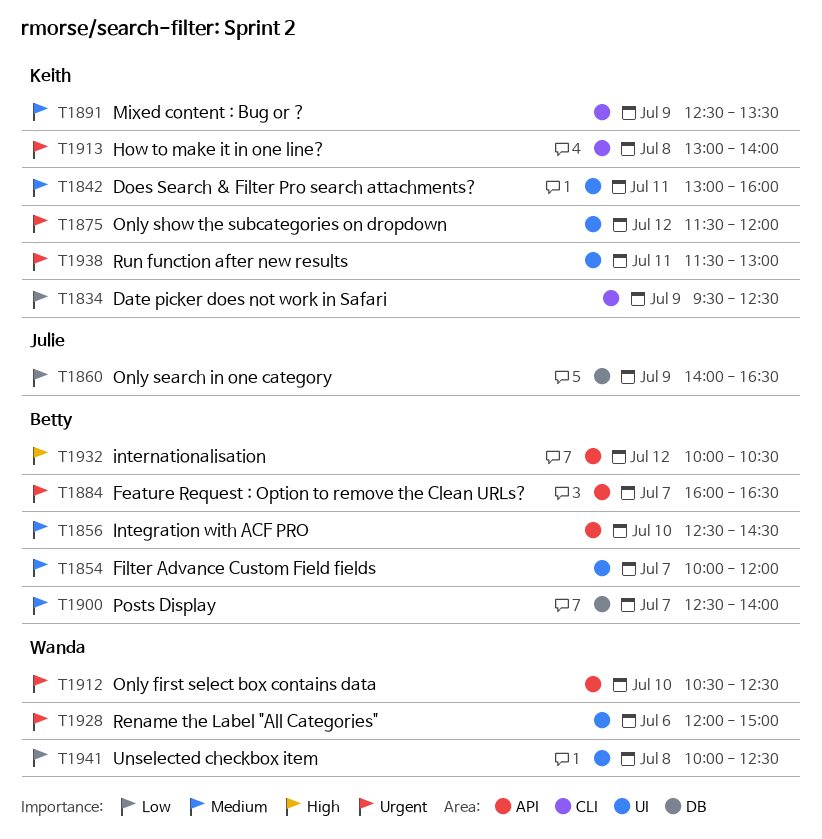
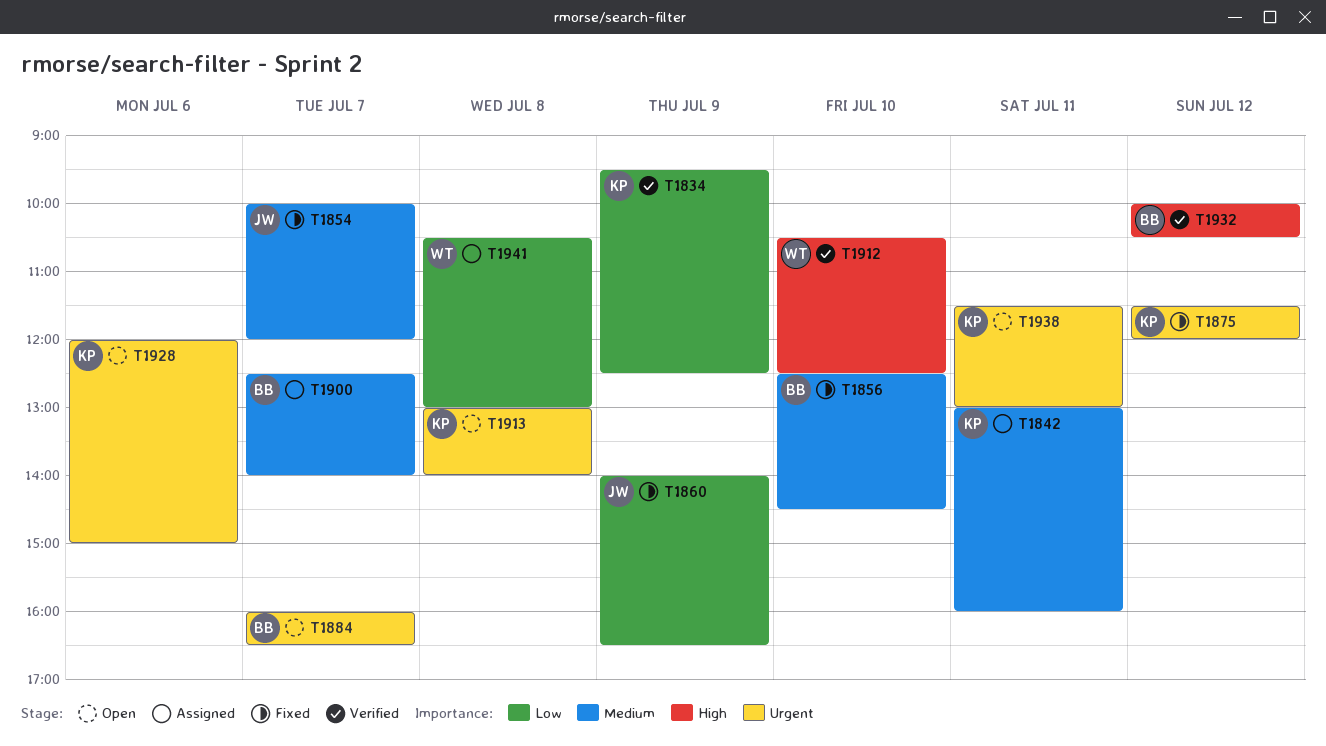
T1854, owner: Betty -> Julie
T1891: present -> none
T1912, priority: Urgent -> High
T1928, owner: Wanda -> Keith
T1941, begins: 10:00 -> 10:30
T1941, ends: 12:30 -> 13:00

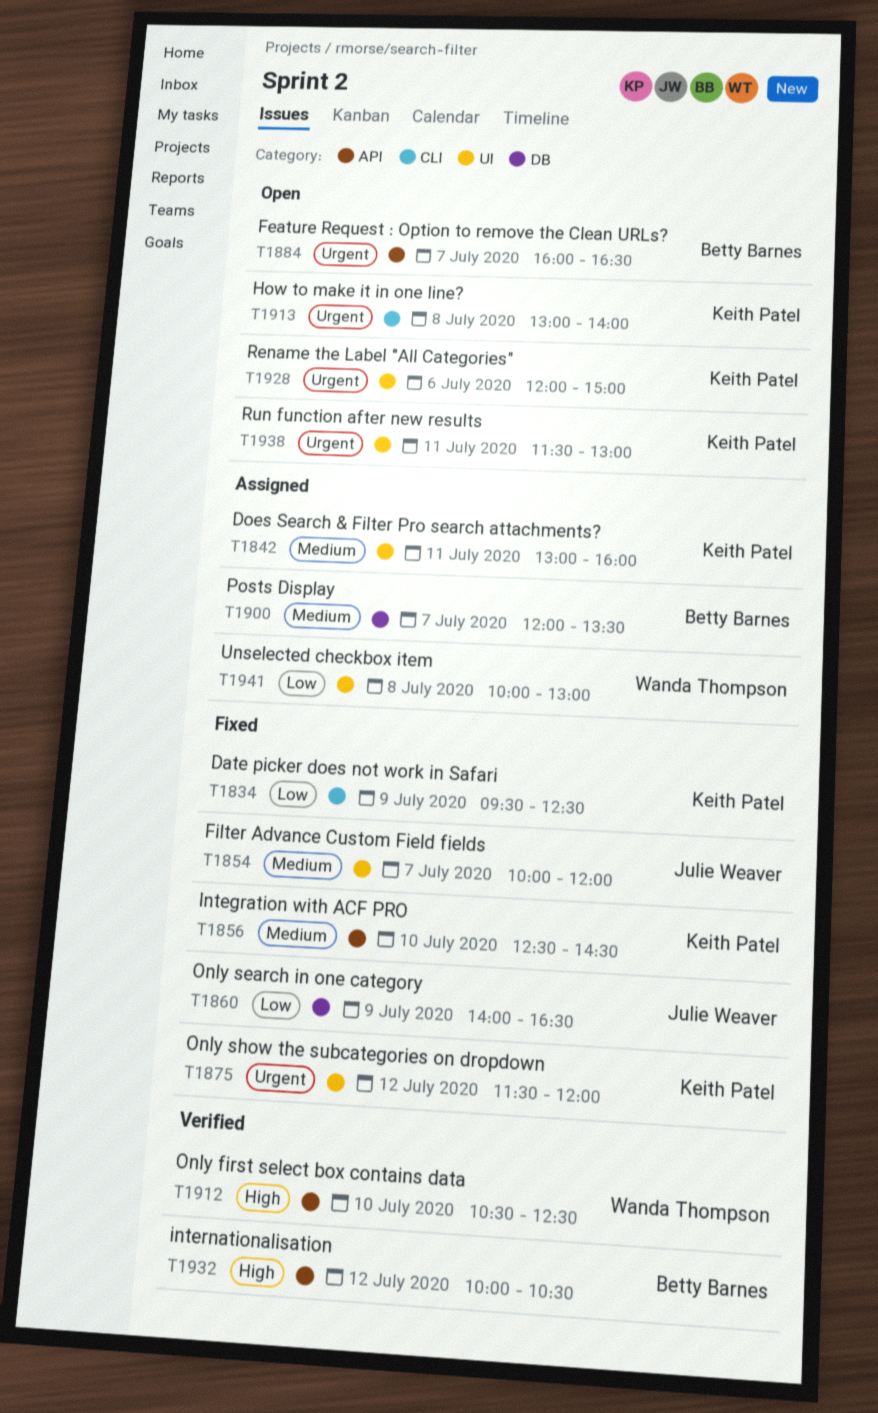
T1834, status: Verified -> Fixed
T1856, owner: Betty Barnes -> Keith Patel
T1900, begins: 12:30 -> 12:00
T1900, ends: 14:00 -> 13:30
T1941, begins: 10:30 -> 10:00

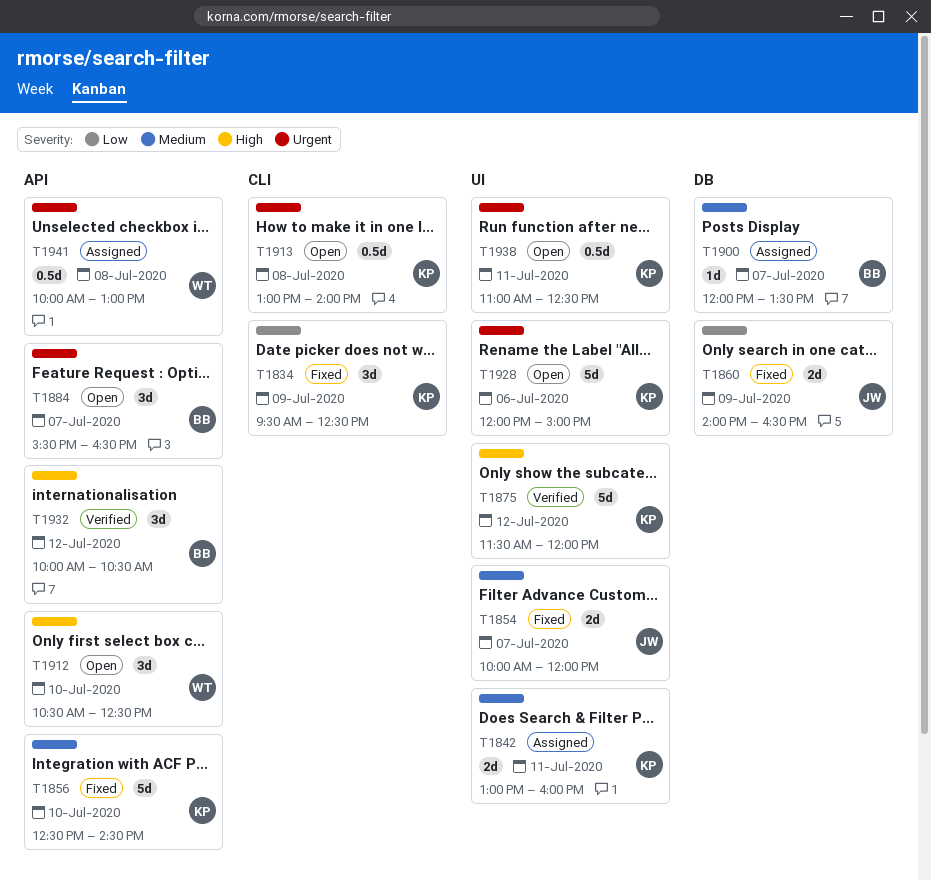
T1875, status: Fixed -> Verified
T1875, priority: Urgent -> High
T1884, begins: 16:00 -> 15:30
T1912, status: Verified -> Open
T1938, begins: 11:30 -> 11:00
T1938, ends: 13:00 -> 12:30
T1941, priority: Low -> Urgent
T1941, label: UI -> API

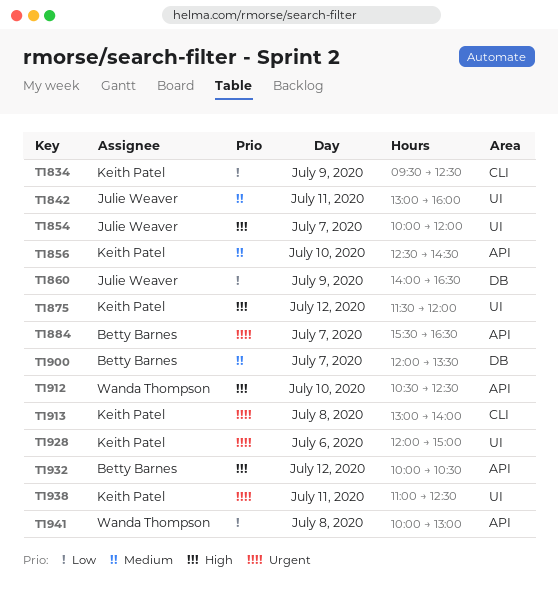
T1842, owner: Keith Patel -> Julie Weaver
T1854, priority: Medium -> High
T1941, priority: Urgent -> Low

